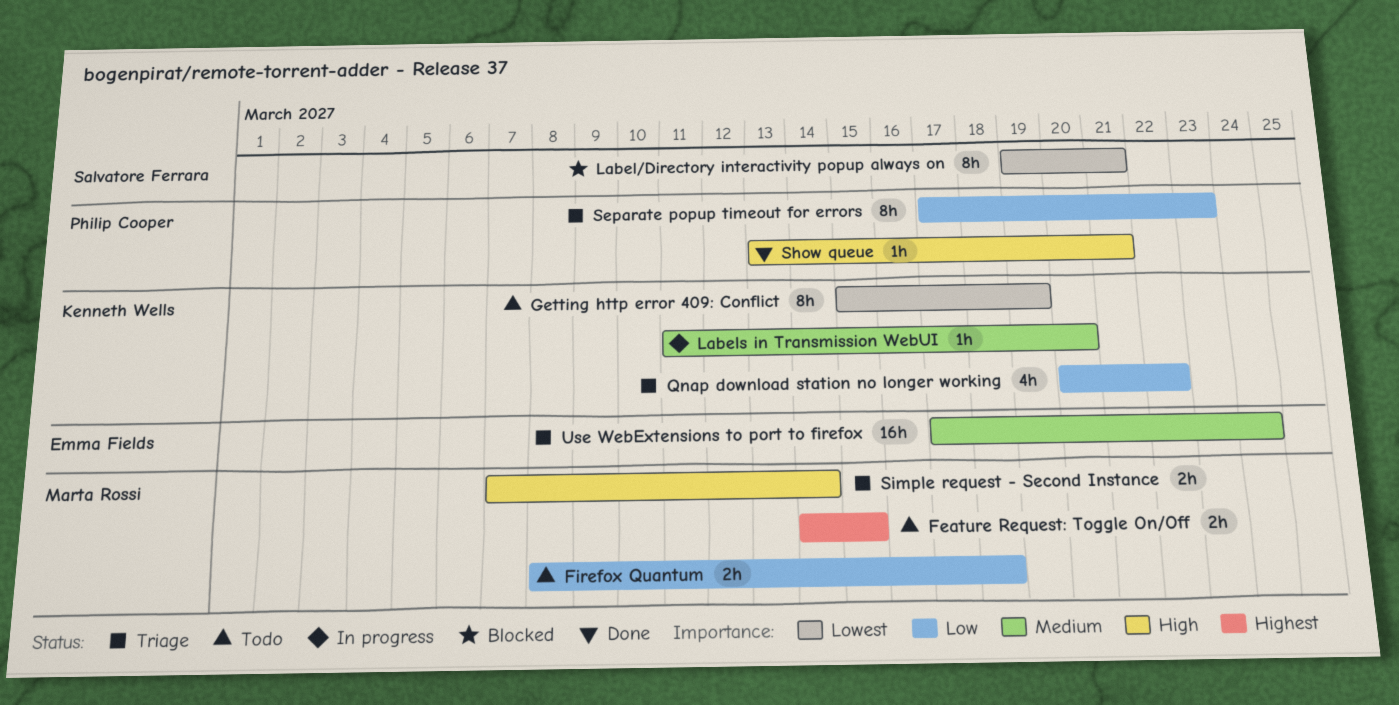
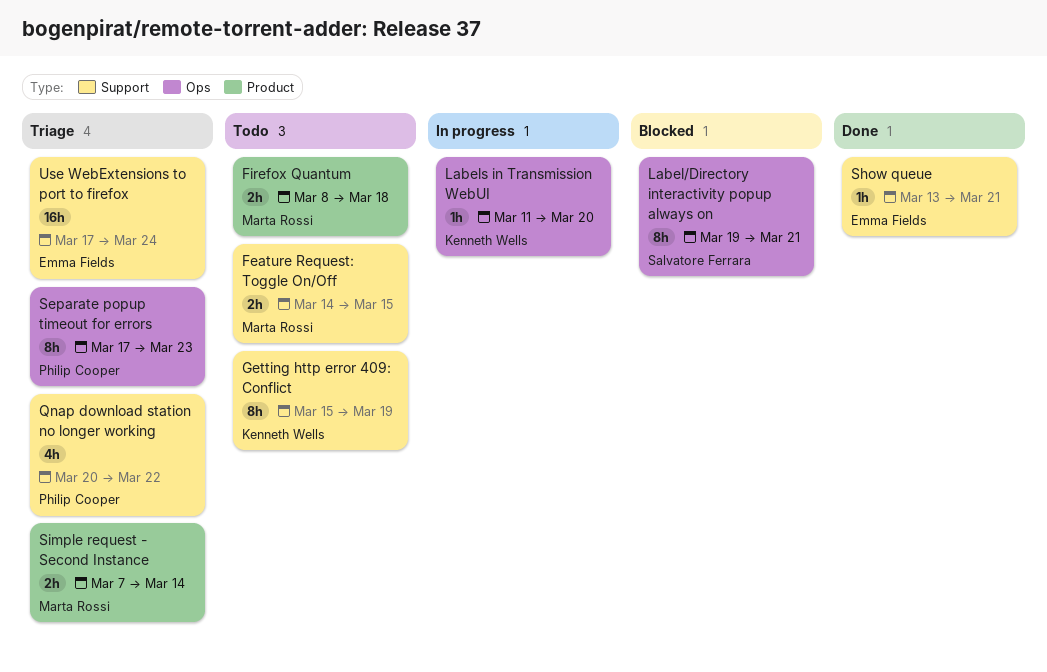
Qnap download station no longer working, owner: Kenneth Wells -> Philip Cooper
Show queue, owner: Philip Cooper -> Emma Fields

